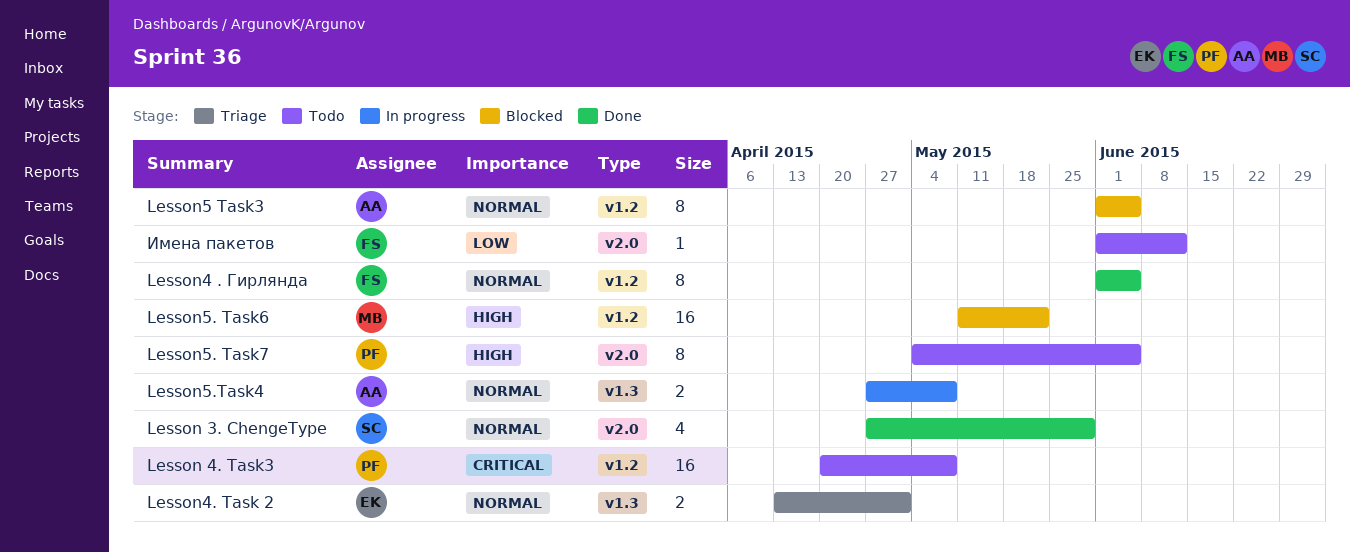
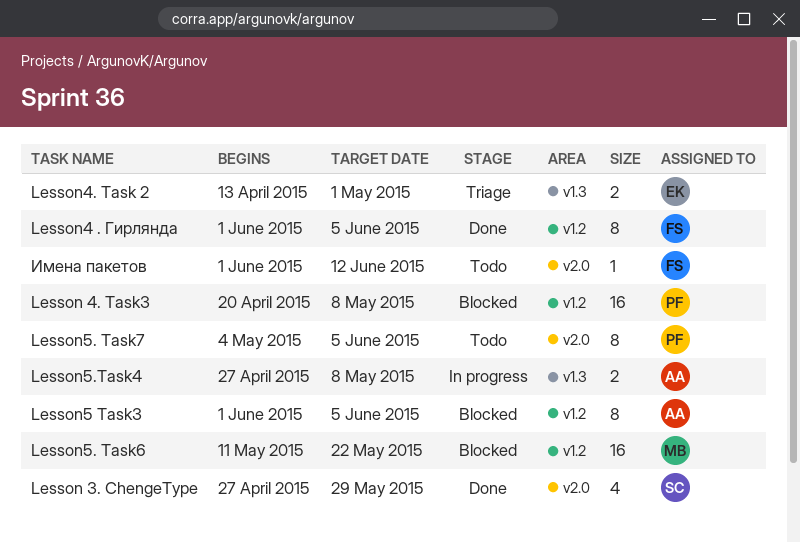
Lesson 4. Task3, status: Todo -> Blocked

